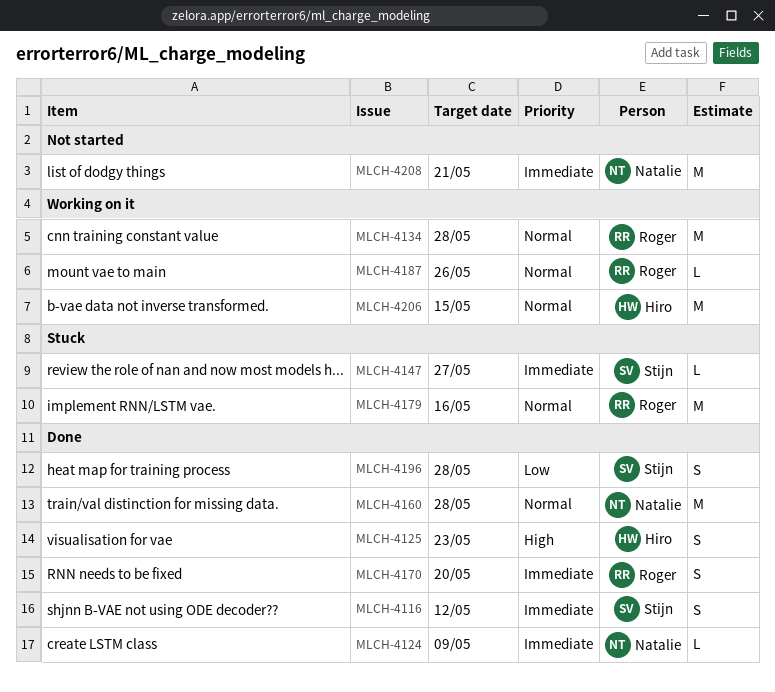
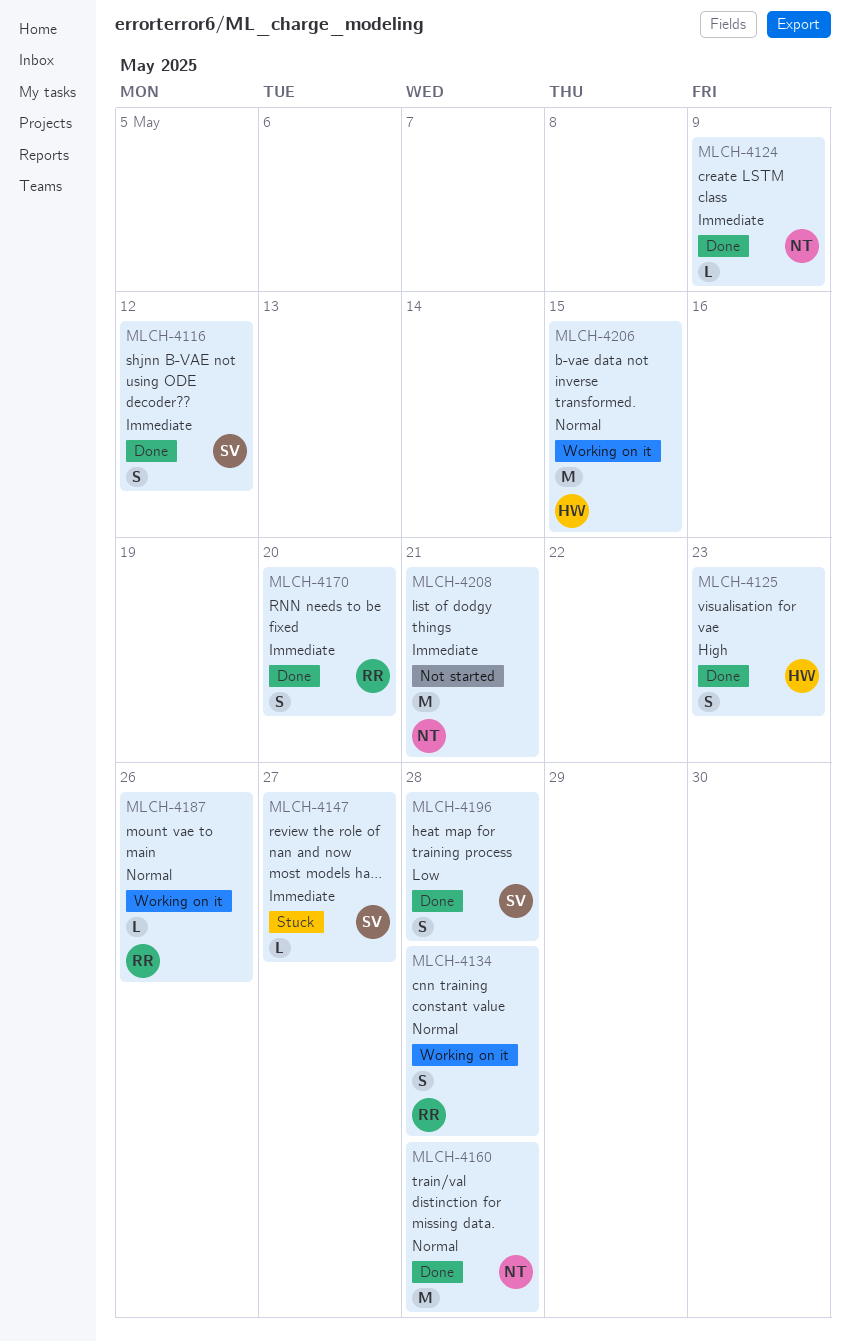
MLCH-4134, estimate: M -> S
MLCH-4179: present -> none

